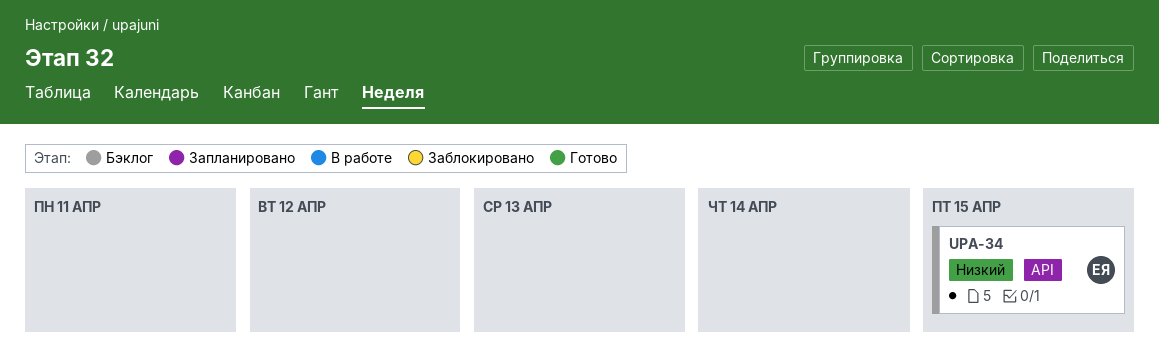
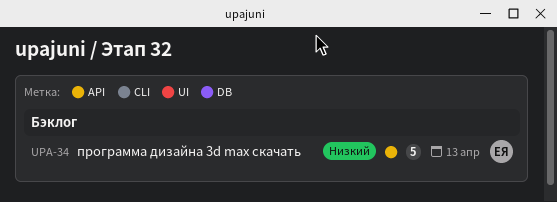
UPA-34, estimate: 1 -> 5
UPA-34, due: Apr 15 -> Apr 13

